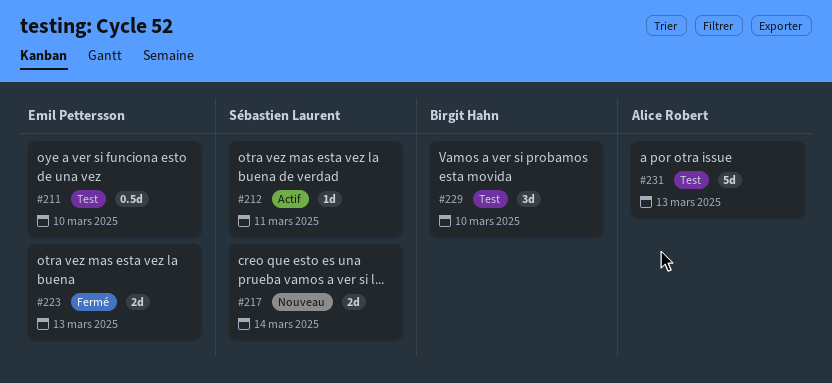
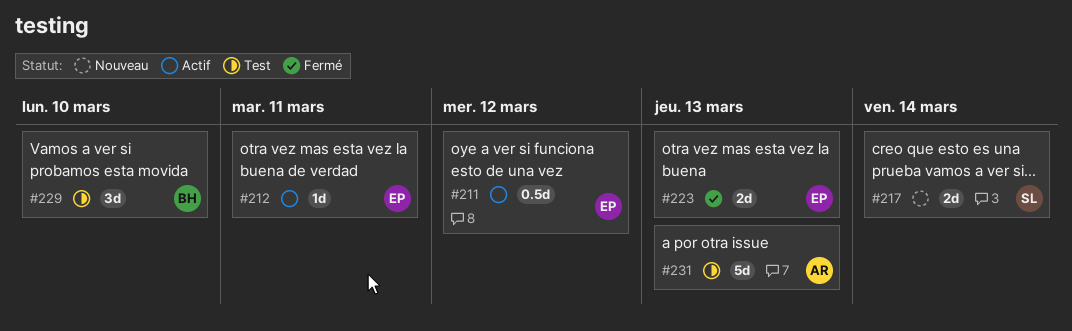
#211, status: Test -> Actif
#211, due: Mar 10 -> Mar 12
#212, owner: Sébastien Laurent -> Emil Pettersson

